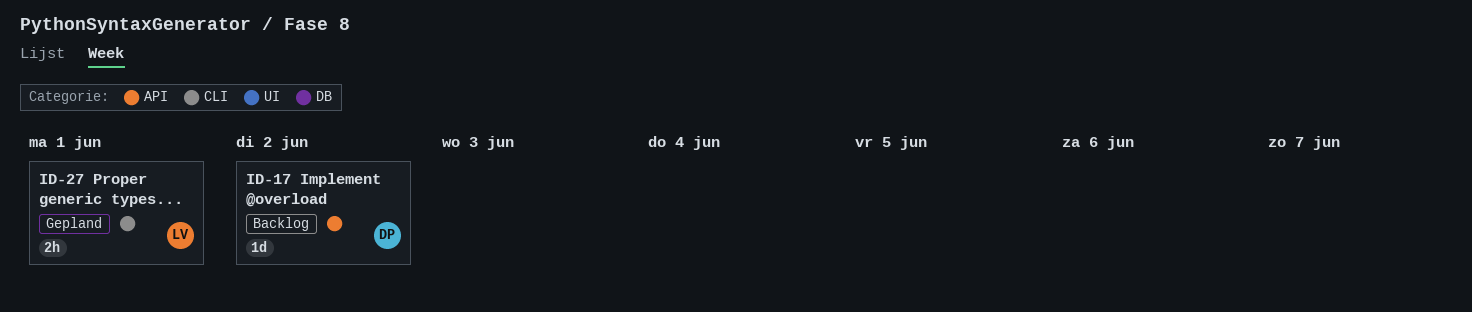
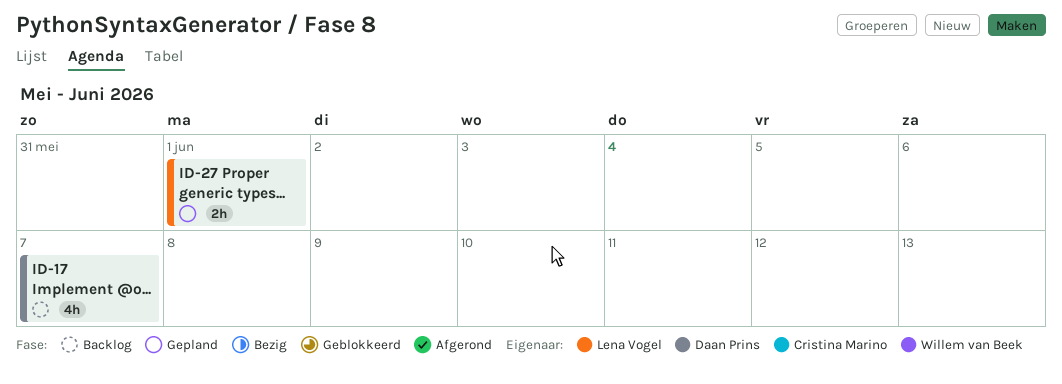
ID-17, estimate: 1d -> 4h
ID-17, due: Jun 2 -> Jun 7

